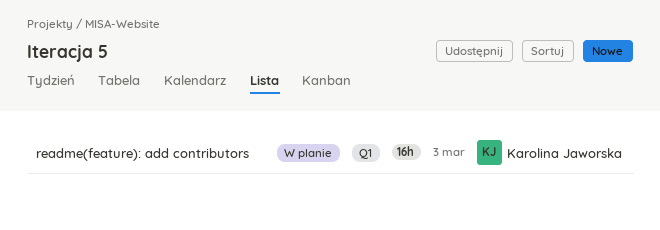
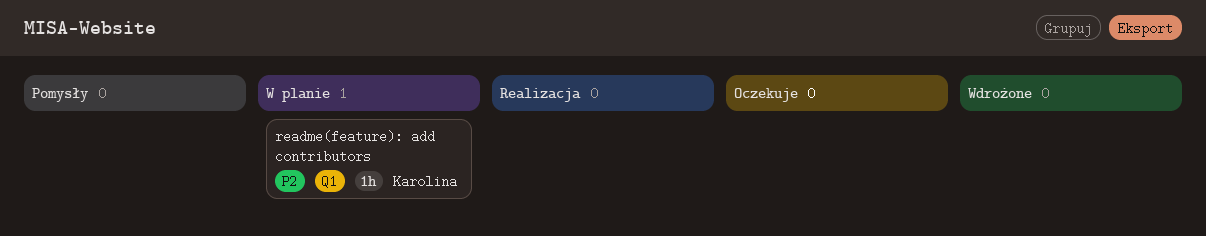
readme(feature): add contributors, estimate: 16h -> 1h

